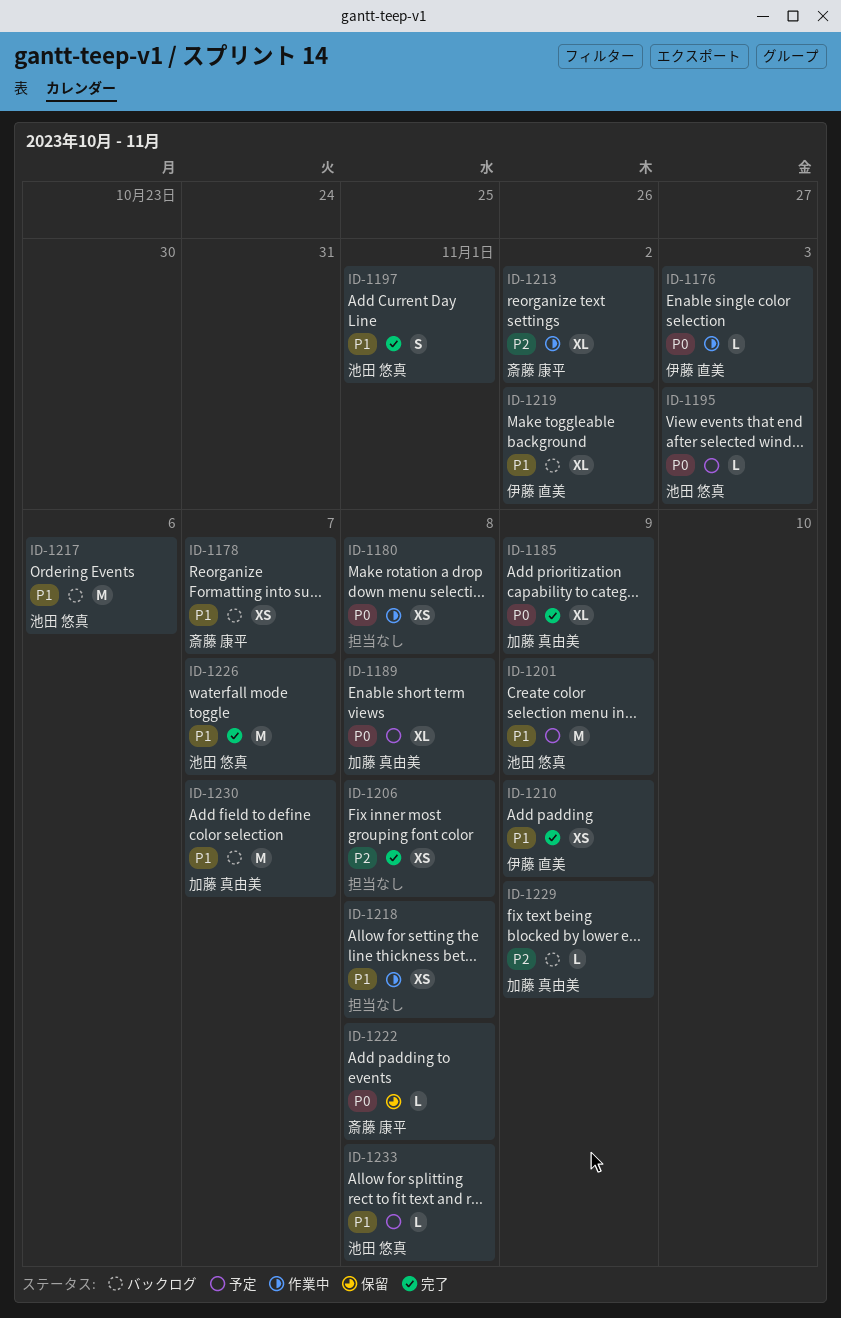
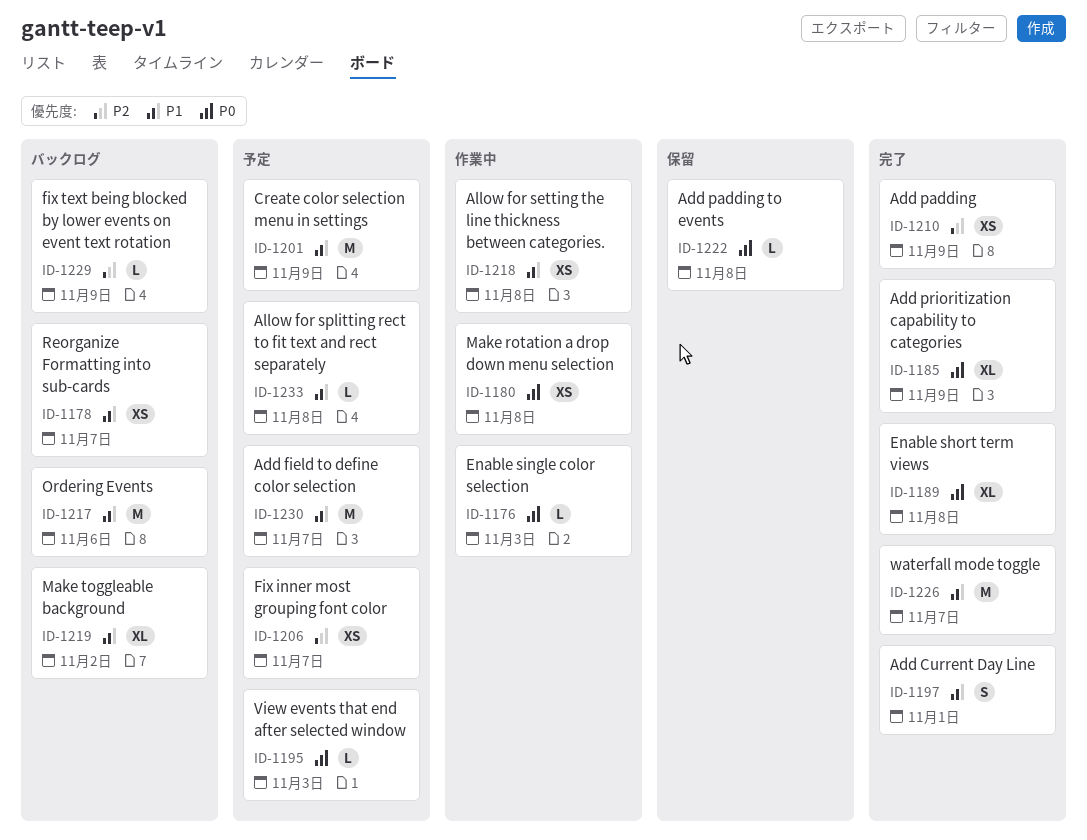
ID-1189, status: 予定 -> 完了
ID-1206, status: 完了 -> 予定
ID-1206, due: Nov 8 -> Nov 7
ID-1210, priority: P1 -> P2
ID-1213: present -> none
ID-1230, status: バックログ -> 予定

